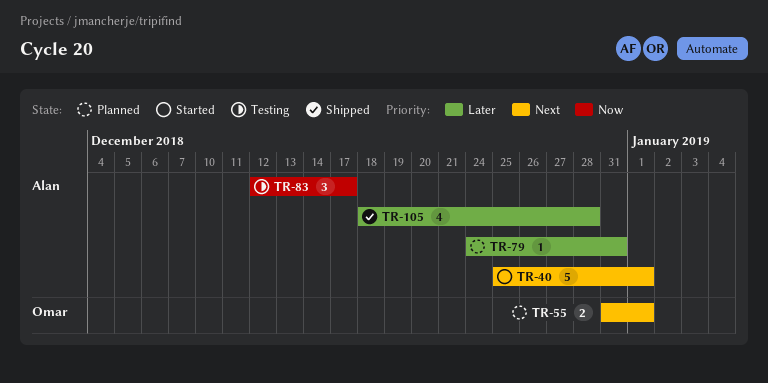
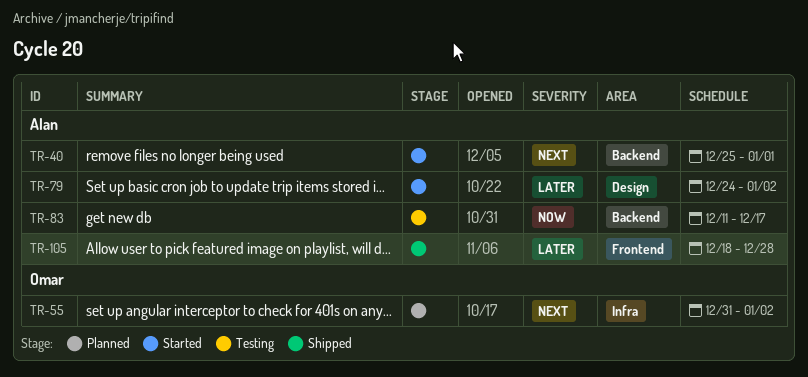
TR-55, due: Jan 1 -> Jan 2
TR-79, status: Planned -> Started
TR-79, due: Dec 31 -> Jan 2
TR-83, start: Dec 12 -> Dec 11

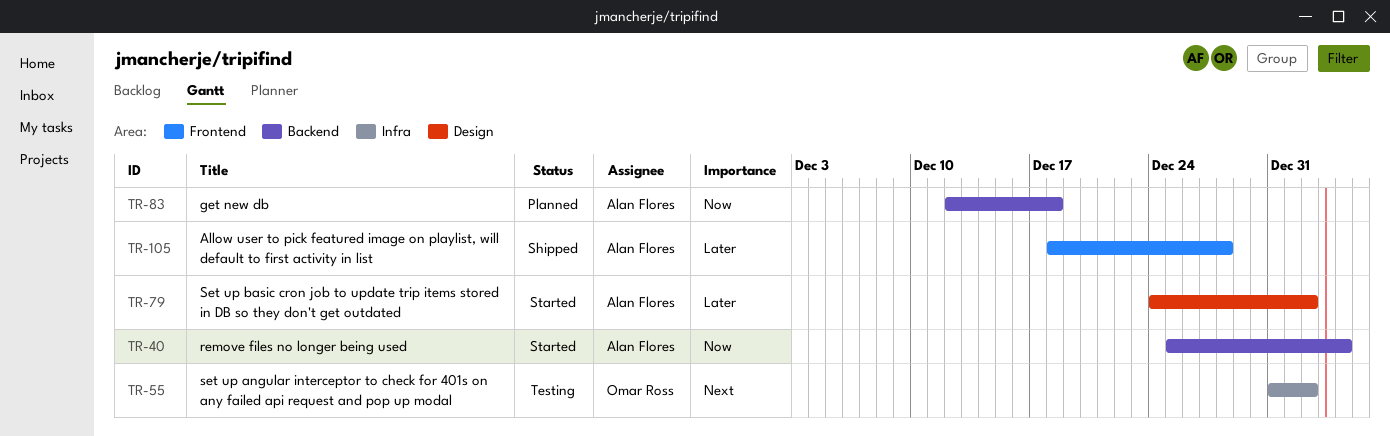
TR-40, priority: Next -> Now
TR-40, due: Jan 1 -> Jan 4
TR-55, status: Planned -> Testing
TR-83, status: Testing -> Planned
TR-83, start: Dec 11 -> Dec 12
TR-83, due: Dec 17 -> Dec 18

